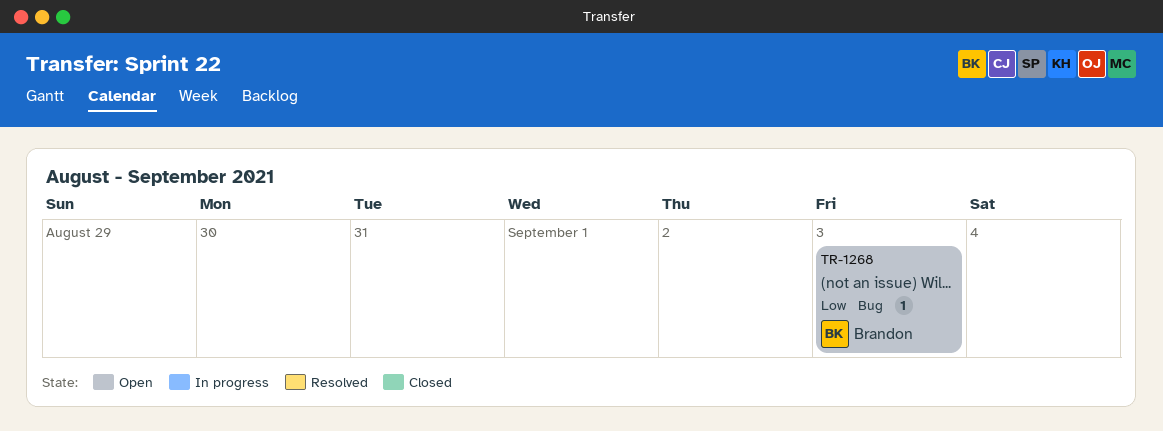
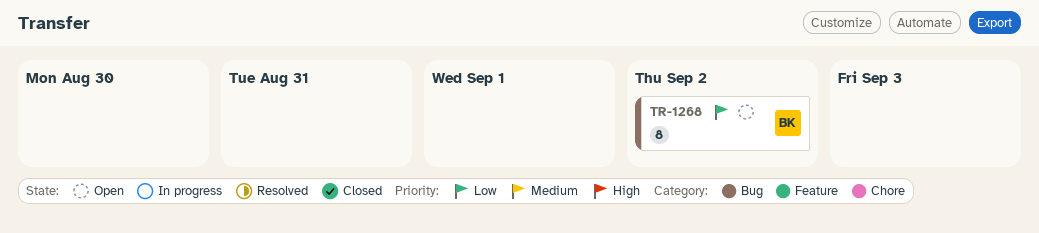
TR-1268, estimate: 1 -> 8
TR-1268, due: Sep 3 -> Sep 2

